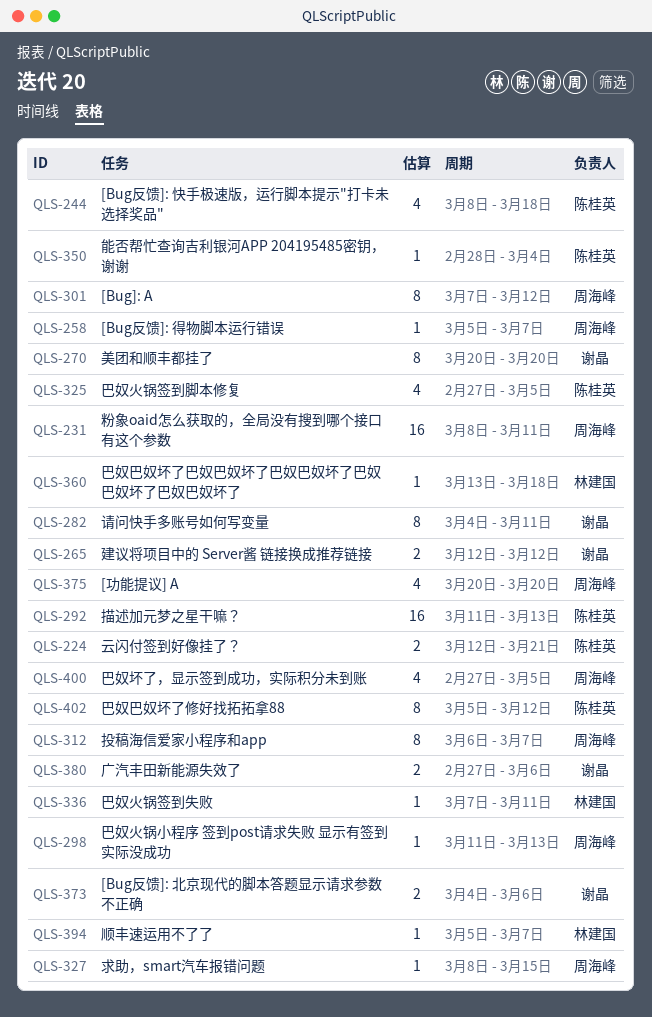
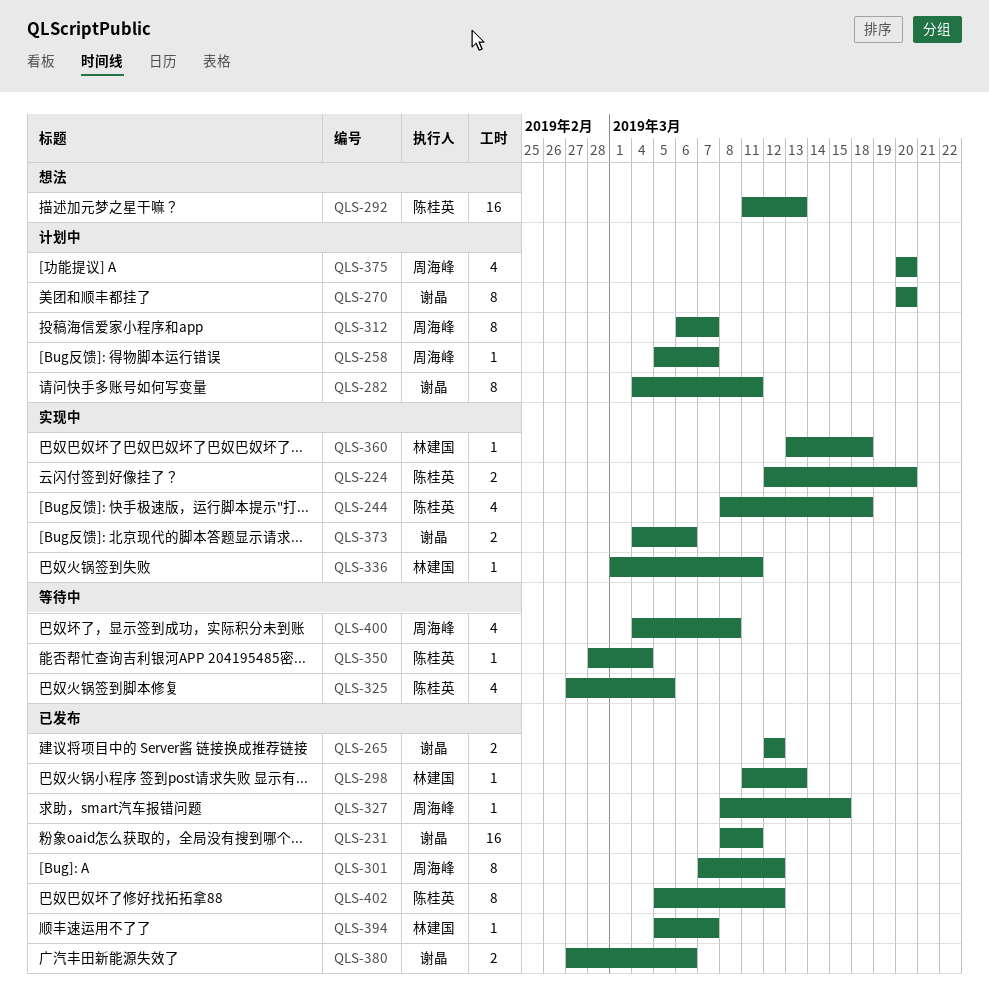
QLS-224, due: Mar 21 -> Mar 20
QLS-231, owner: 周海峰 -> 谢晶
QLS-298, owner: 周海峰 -> 林建国
QLS-336, start: Mar 7 -> Mar 1
QLS-400, start: Feb 27 -> Mar 4
QLS-400, due: Mar 5 -> Mar 8

